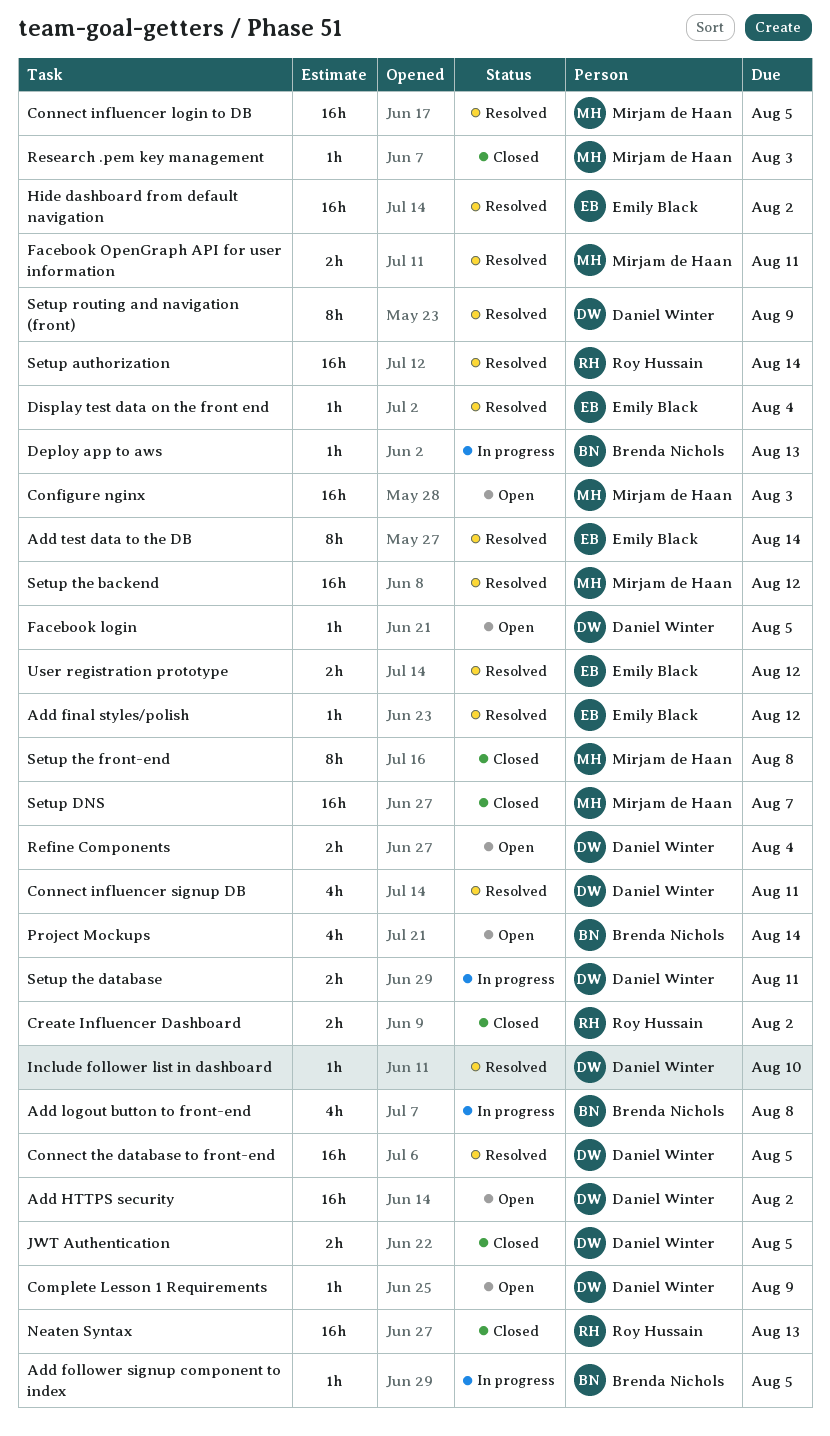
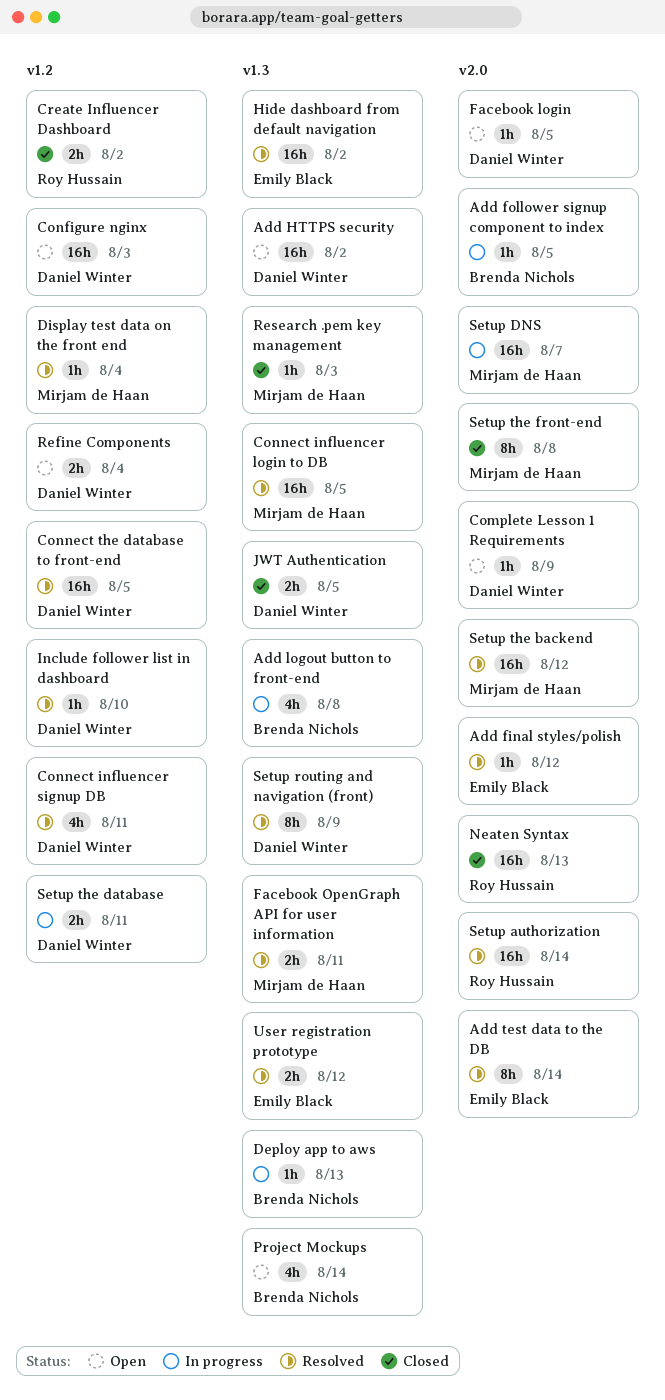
Configure nginx, owner: Mirjam de Haan -> Daniel Winter
Display test data on the front end, owner: Emily Black -> Mirjam de Haan
Setup DNS, status: Closed -> In progress

